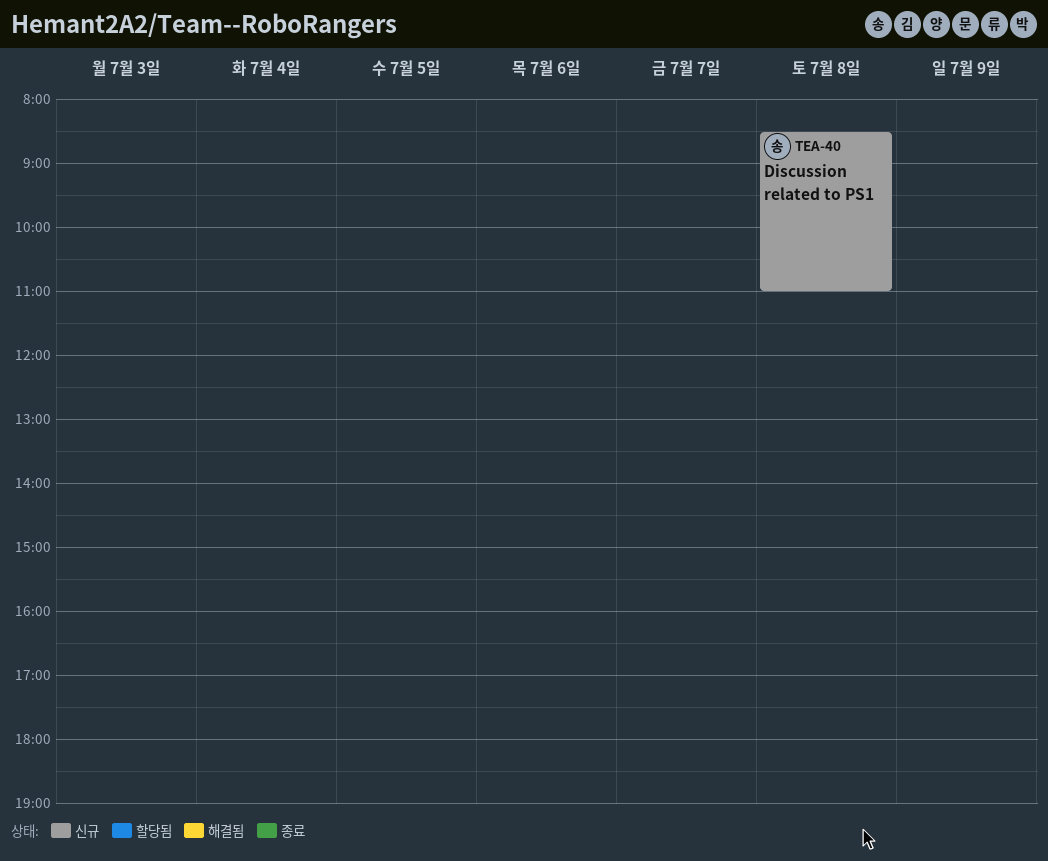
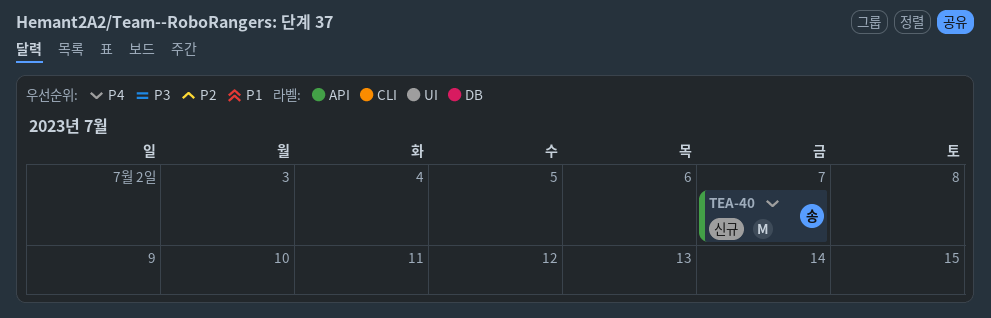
TEA-40, day: Jul 8 -> Jul 7

